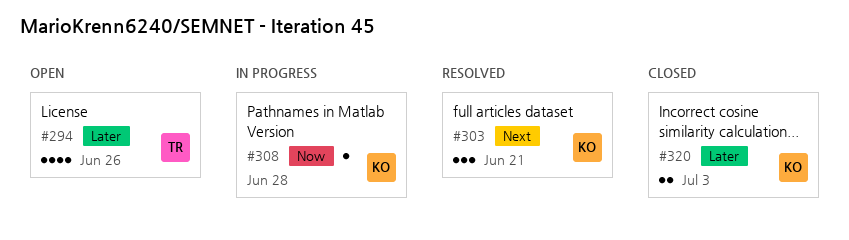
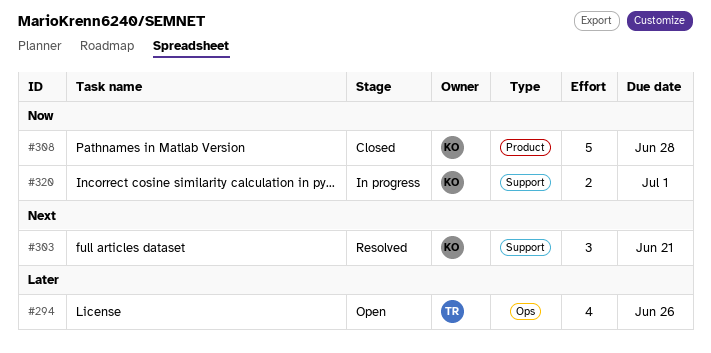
#308, status: In progress -> Closed
#308, estimate: 1 -> 5
#320, status: Closed -> In progress
#320, priority: Later -> Now
#320, due: Jul 3 -> Jul 1

